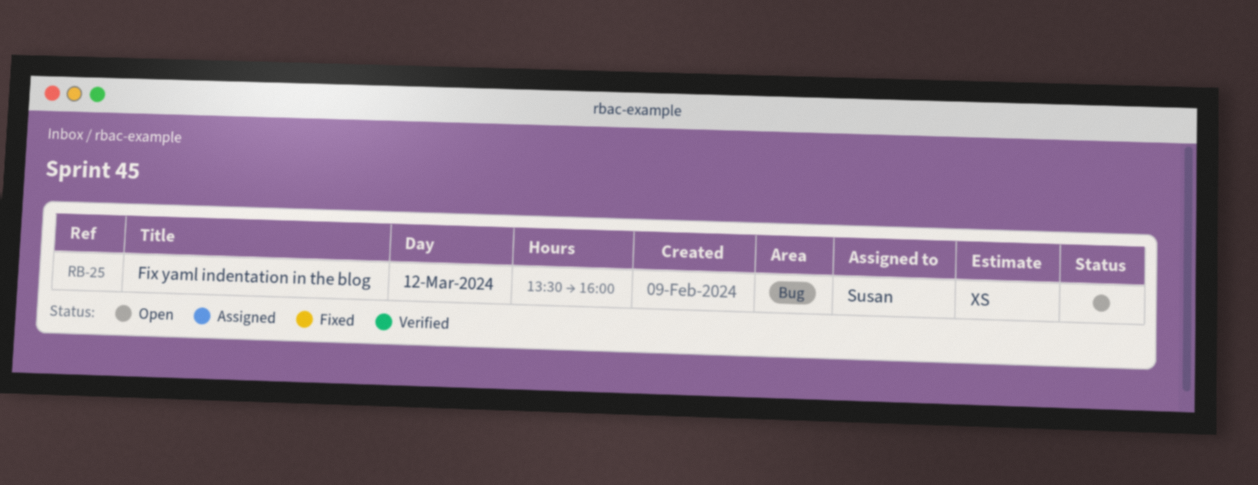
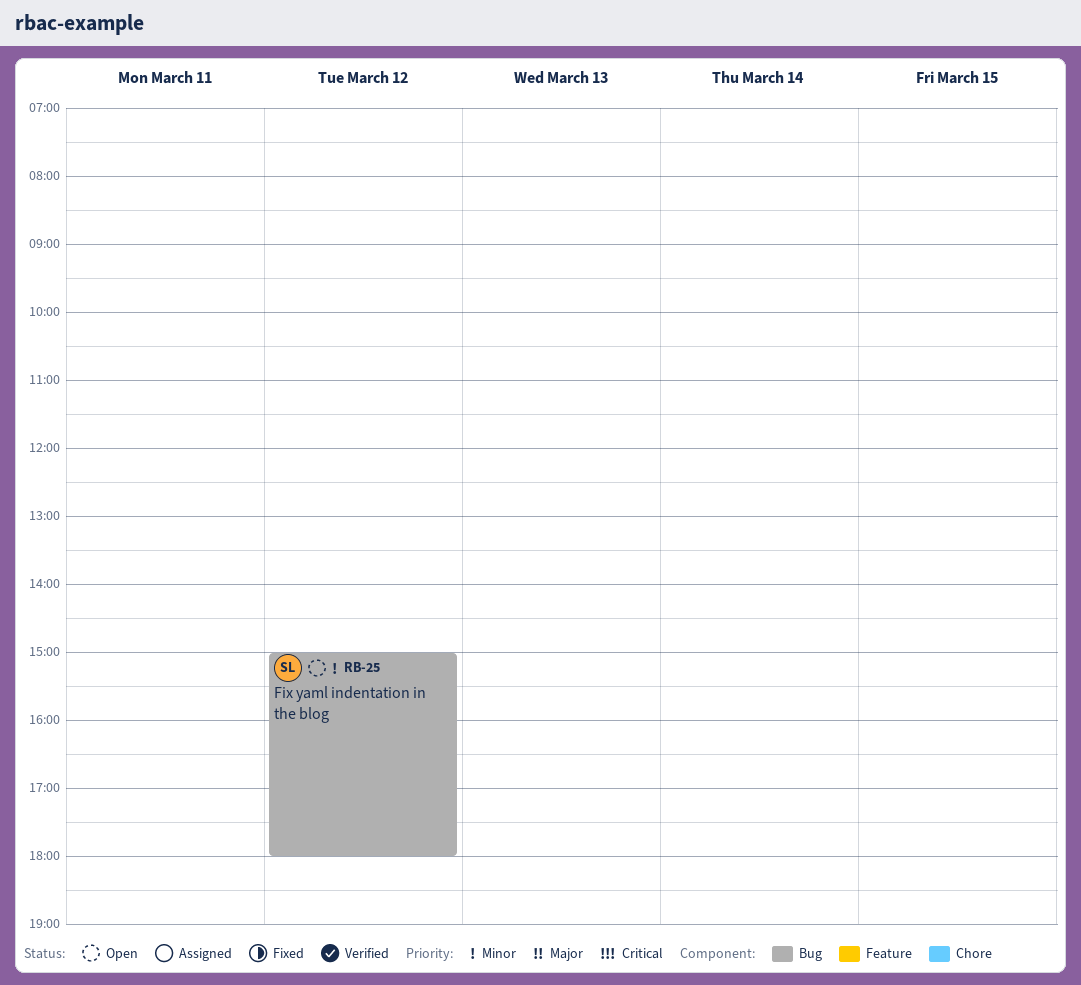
RB-25, begins: 13:30 -> 15:00
RB-25, ends: 16:00 -> 18:00

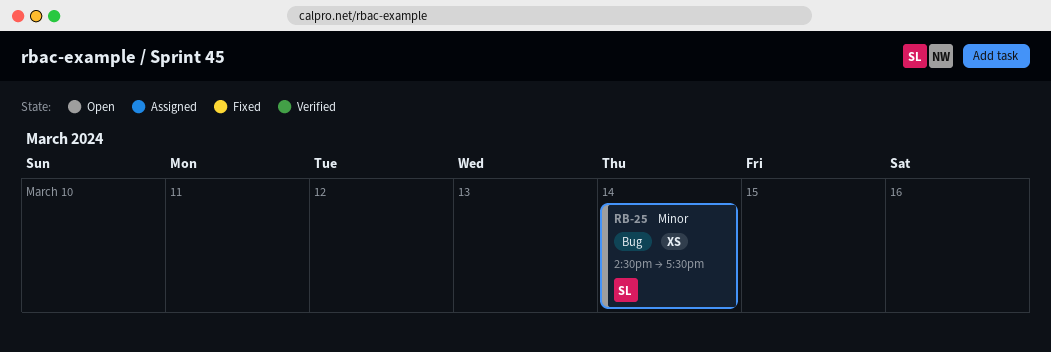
RB-25, day: Mar 12 -> Mar 14
RB-25, begins: 15:00 -> 14:30
RB-25, ends: 18:00 -> 17:30

